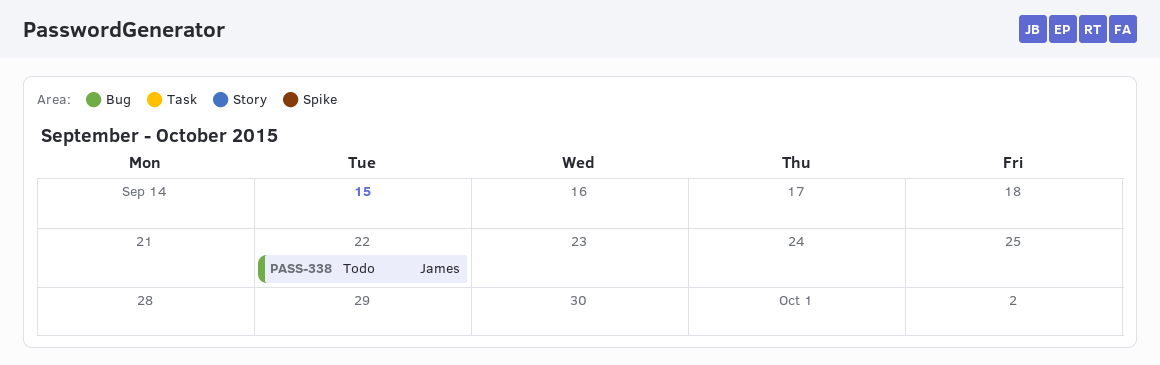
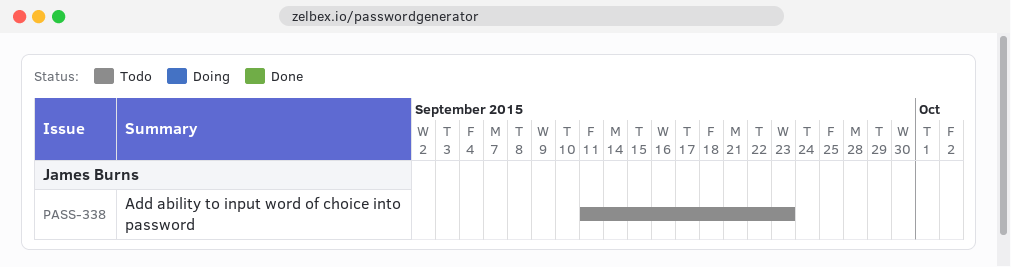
PASS-338, due: Sep 22 -> Sep 23

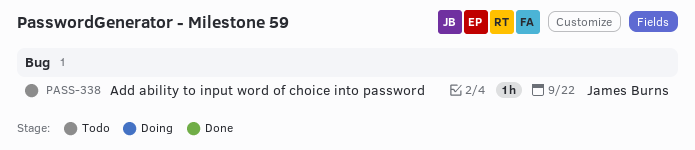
PASS-338, due: Sep 23 -> Sep 22

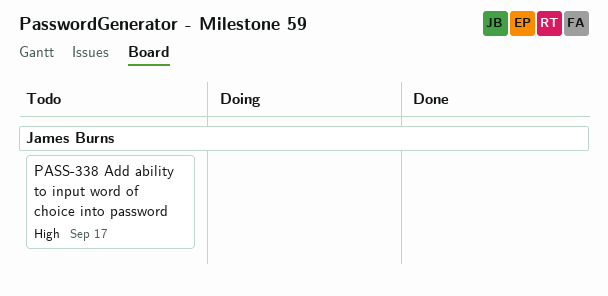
PASS-338, due: Sep 22 -> Sep 17

